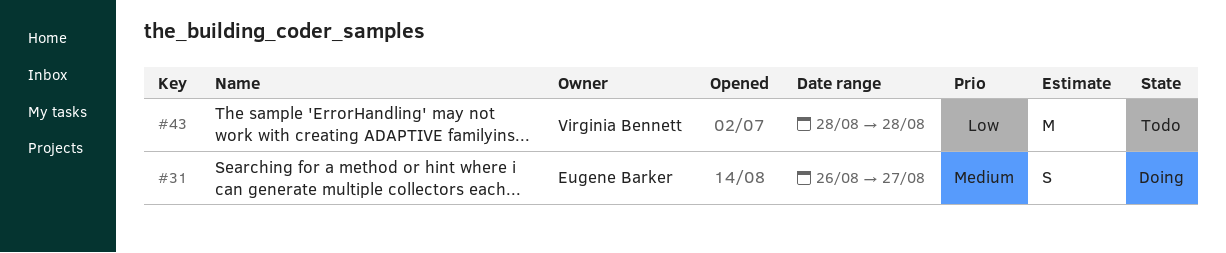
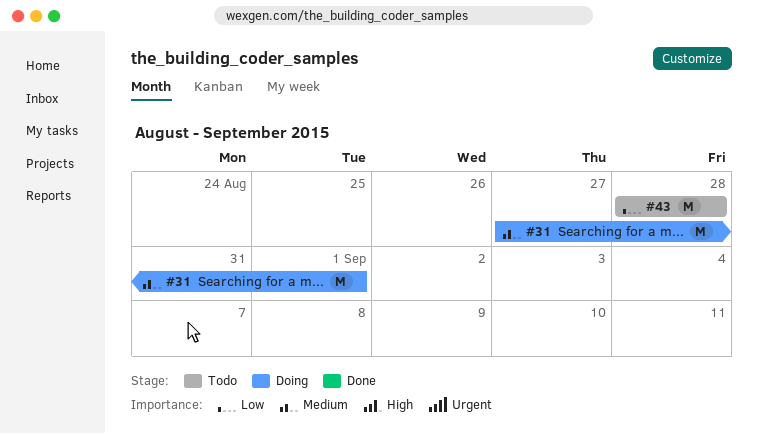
#31, estimate: S -> M
#31, start: Aug 26 -> Aug 27
#31, due: Aug 27 -> Sep 1

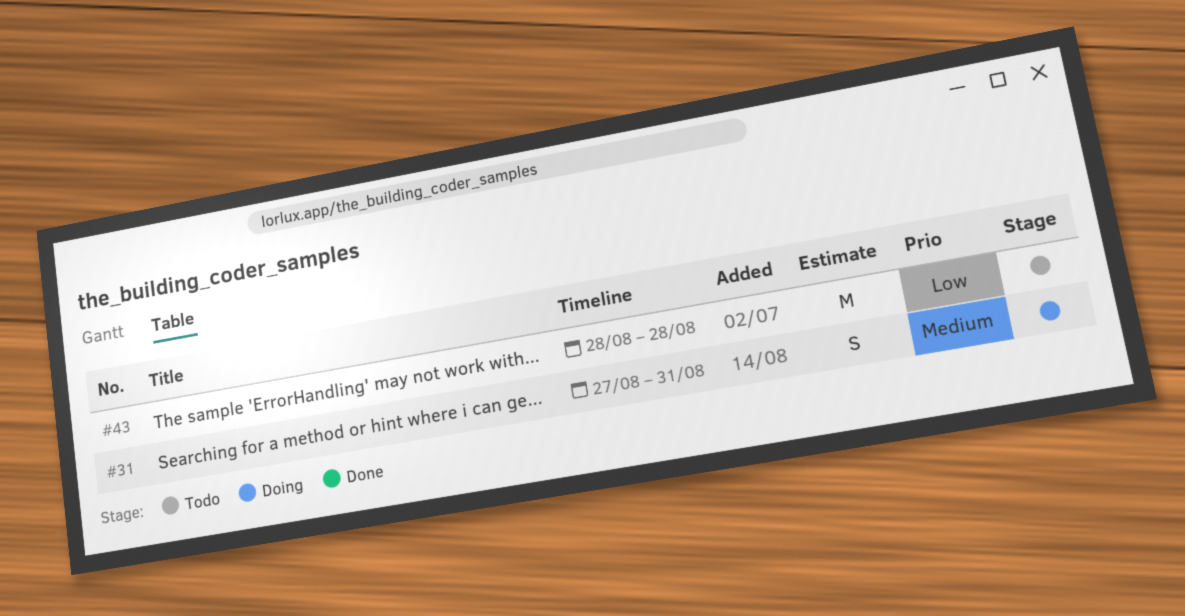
#31, estimate: M -> S
#31, due: Sep 1 -> Aug 31

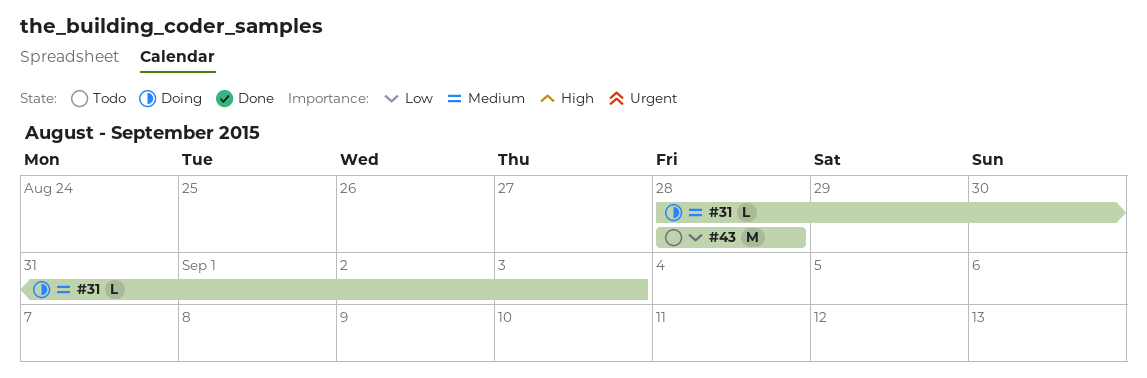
#31, estimate: S -> L
#31, start: Aug 27 -> Aug 28
#31, due: Aug 31 -> Sep 3

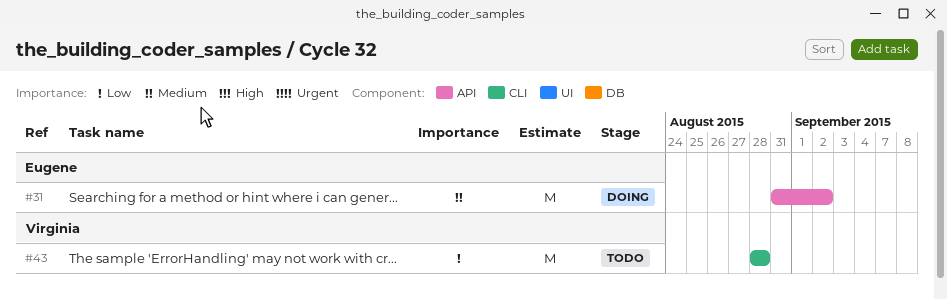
#31, estimate: L -> M
#31, start: Aug 28 -> Aug 31
#31, due: Sep 3 -> Sep 2

